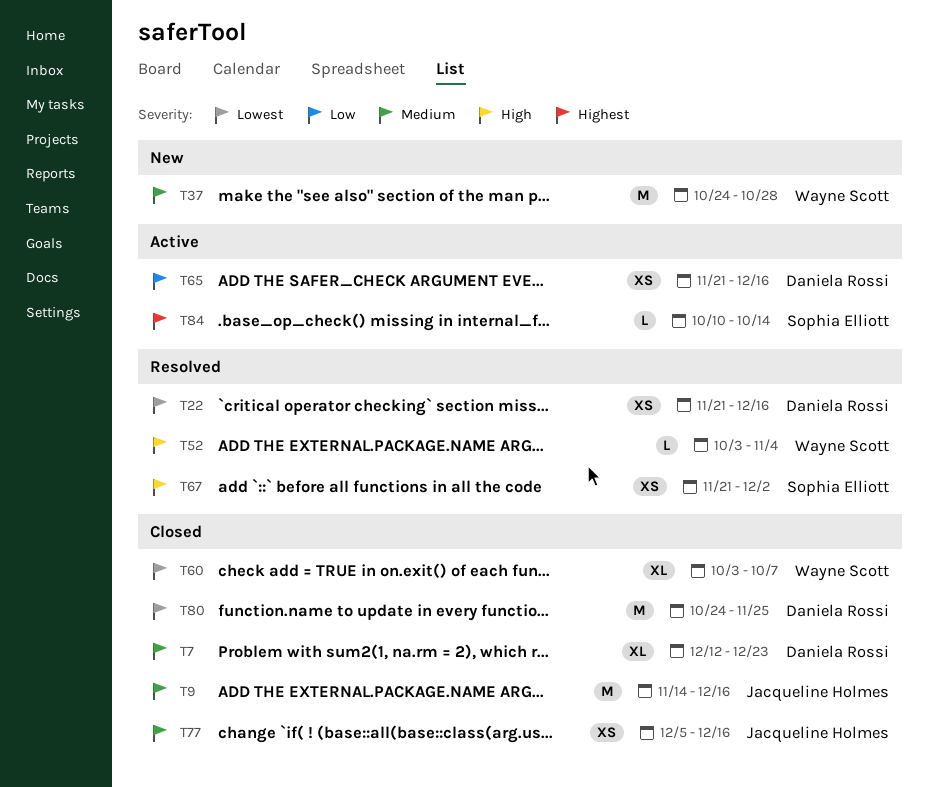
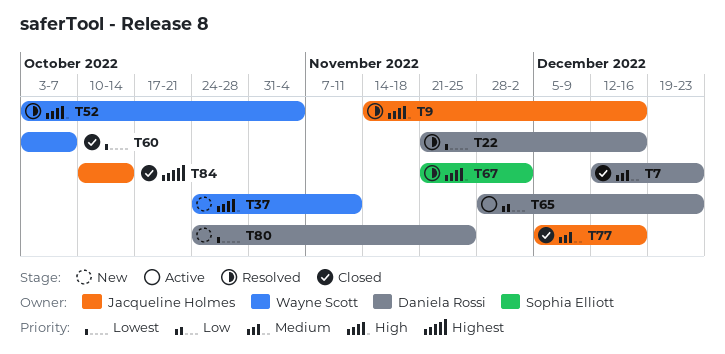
T9, status: Closed -> Resolved
T9, priority: Medium -> High
T37, priority: Medium -> High
T37, due: Oct 28 -> Nov 11
T65, start: Nov 21 -> Nov 28
T65, due: Dec 16 -> Dec 23
T80, status: Closed -> New
T84, status: Active -> Closed
T84, owner: Sophia Elliott -> Jacqueline Holmes

